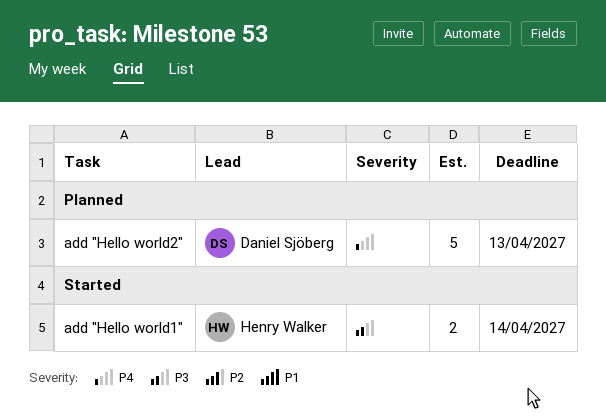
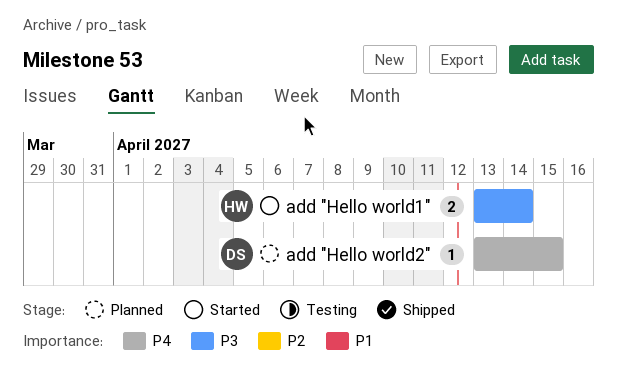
add "Hello world2", estimate: 5 -> 1
add "Hello world2", due: Apr 13 -> Apr 15

